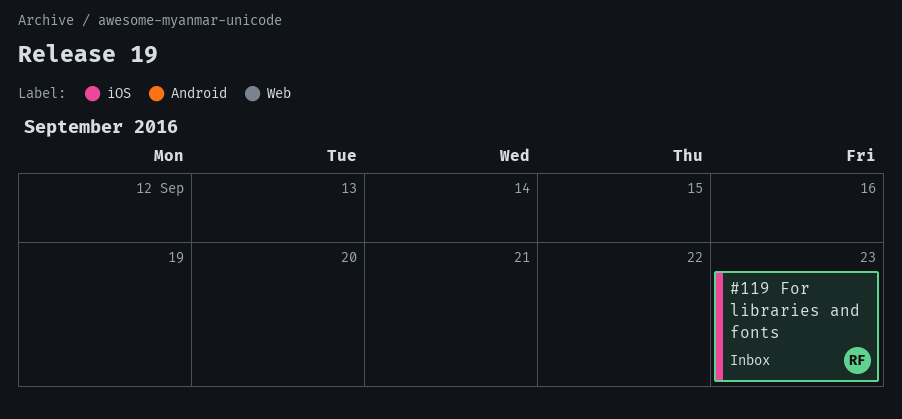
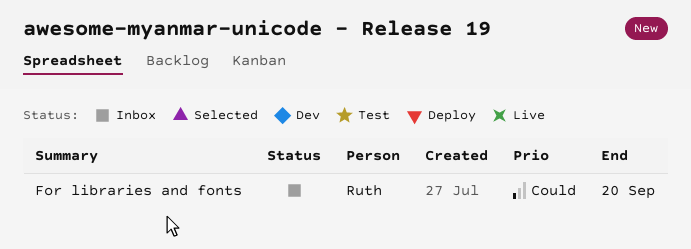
For libraries and fonts, due: Sep 23 -> Sep 20

